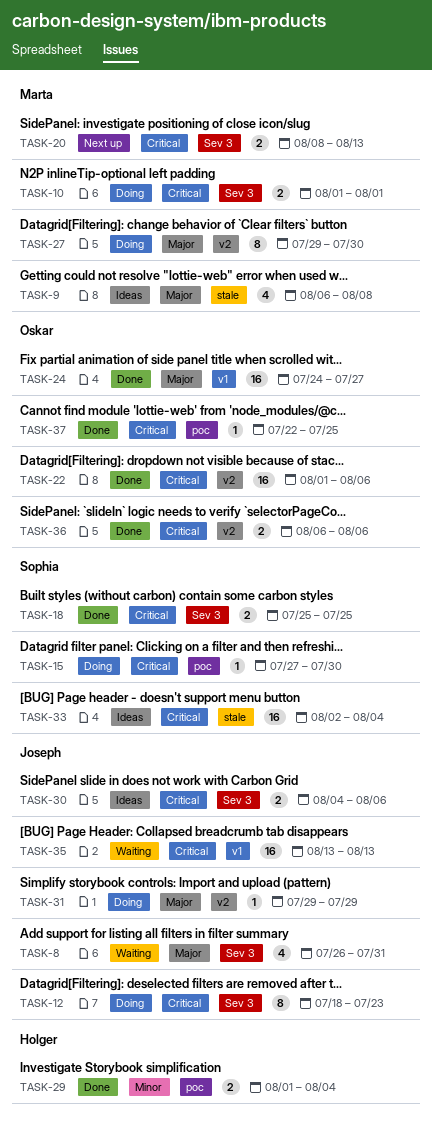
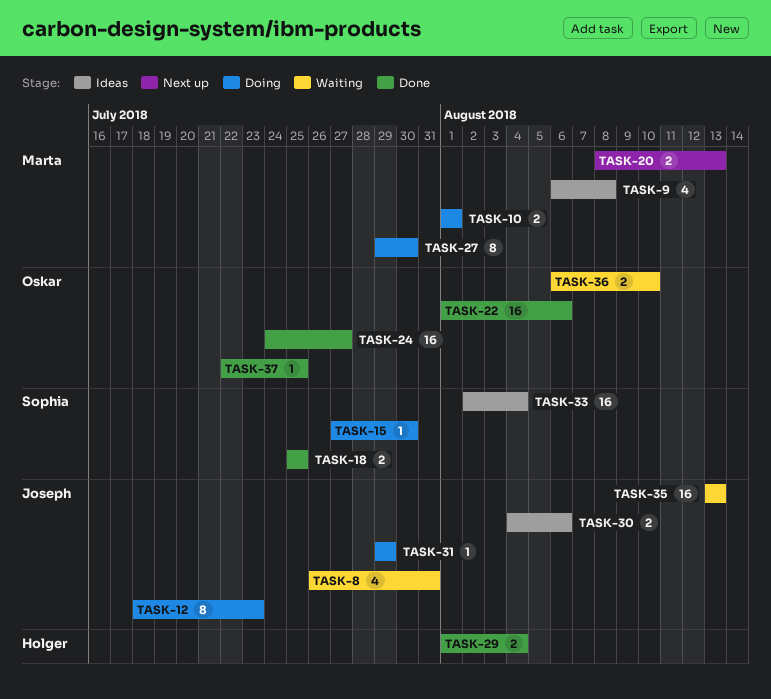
TASK-36, status: Done -> Waiting
TASK-36, due: Aug 6 -> Aug 10

